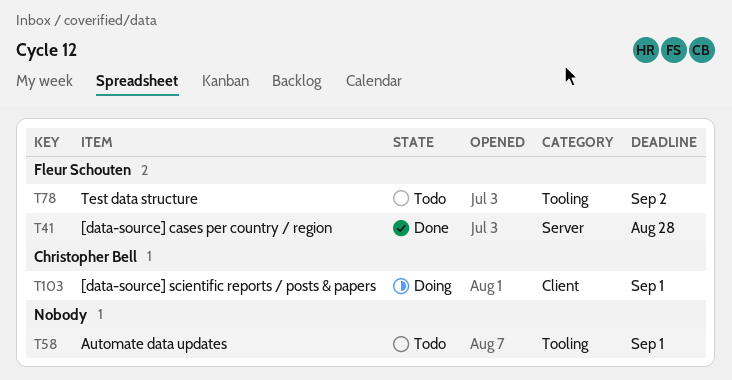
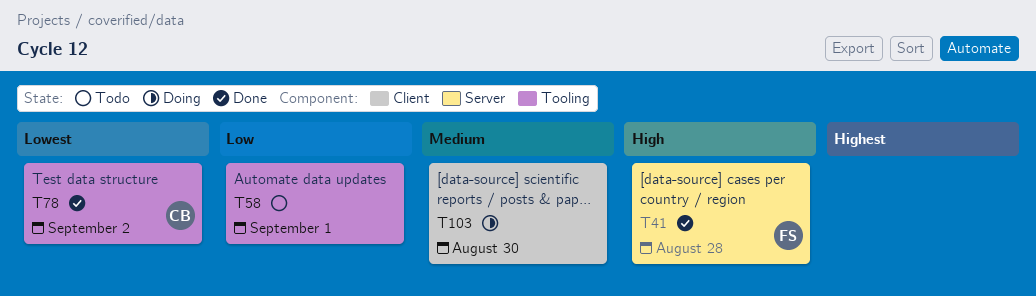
T78, status: Todo -> Done
T78, owner: Fleur Schouten -> Christopher Bell
T103, owner: Christopher Bell -> none
T103, due: Sep 1 -> Aug 30

